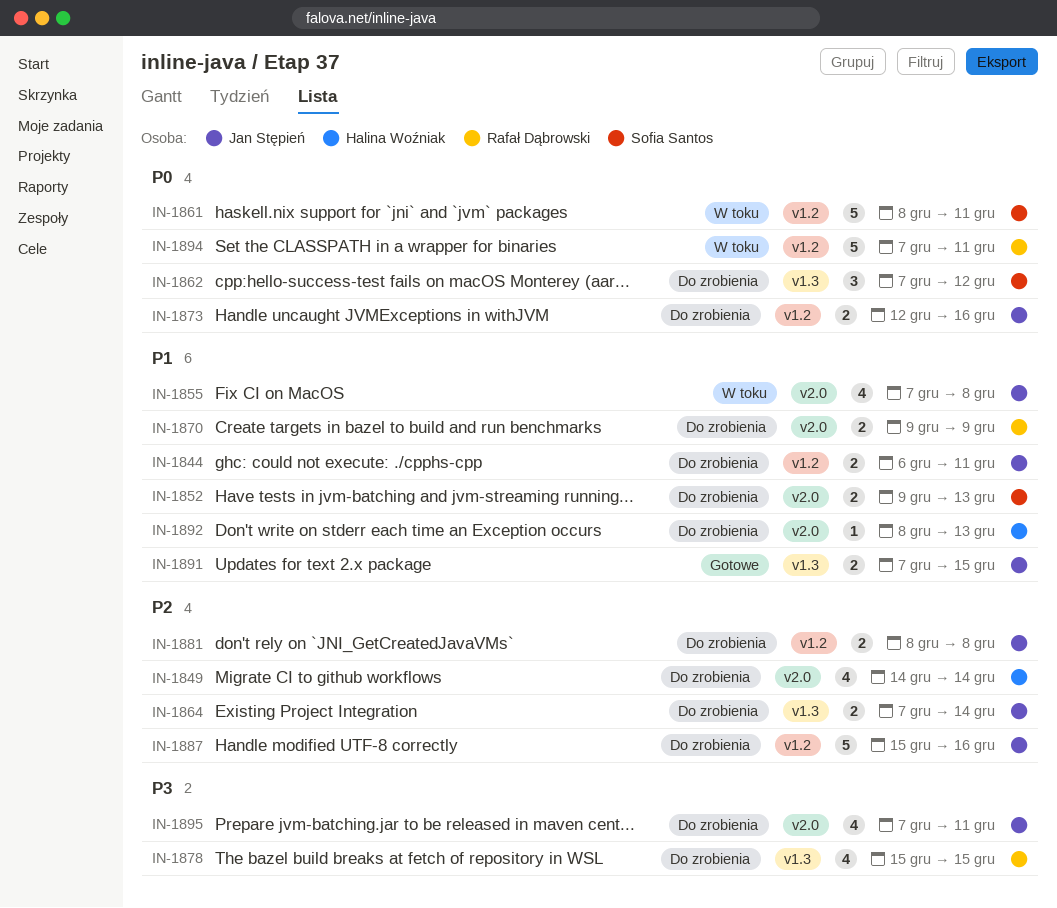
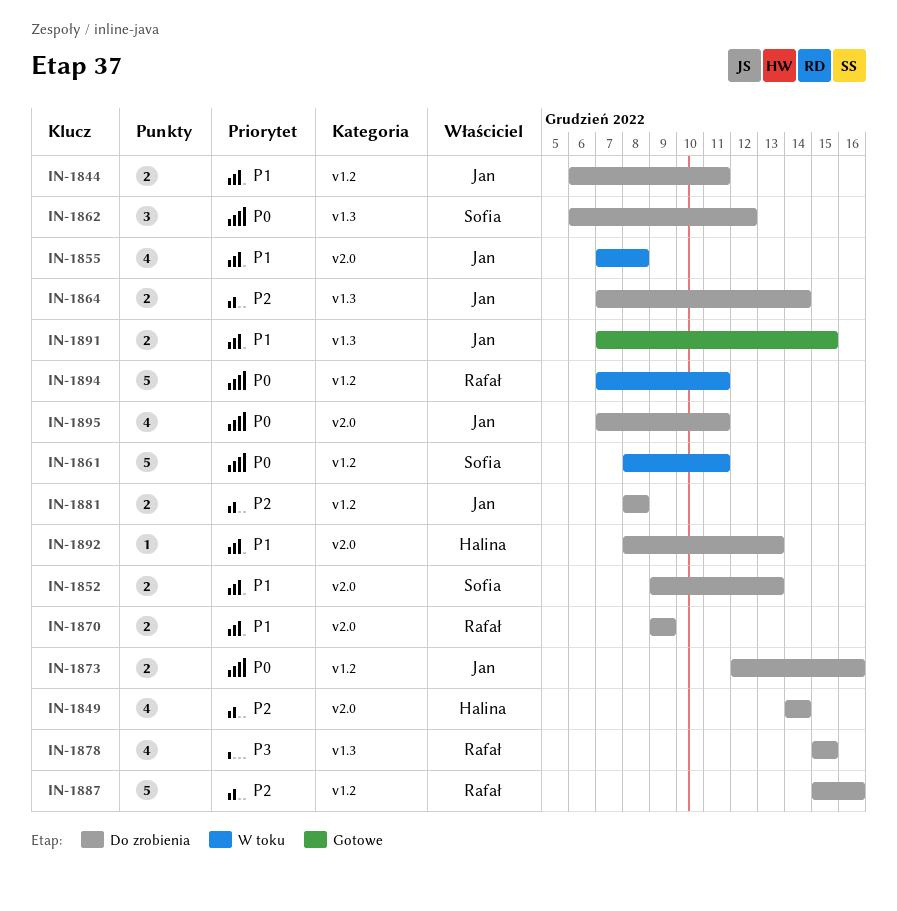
IN-1862, start: Dec 7 -> Dec 6
IN-1887, owner: Jan Stępień -> Rafał Dąbrowski
IN-1895, priority: P3 -> P0

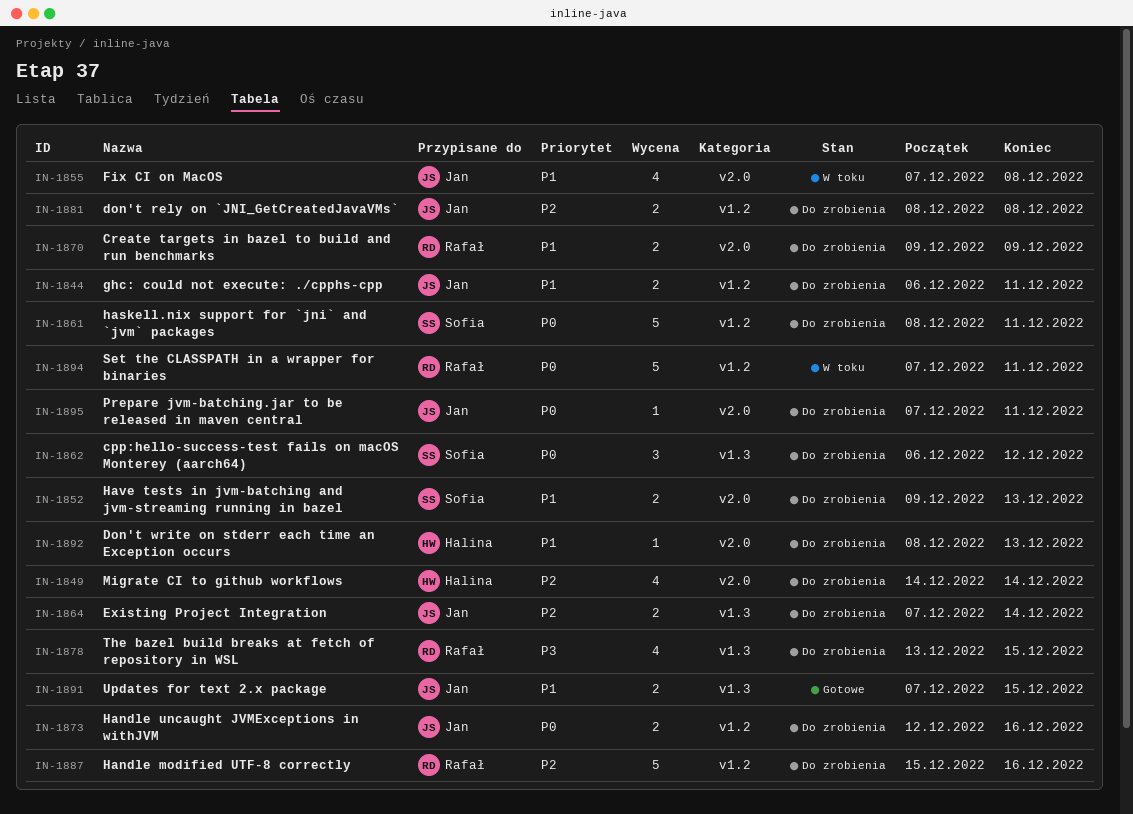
IN-1861, status: W toku -> Do zrobienia
IN-1878, start: Dec 15 -> Dec 13
IN-1895, estimate: 4 -> 1

